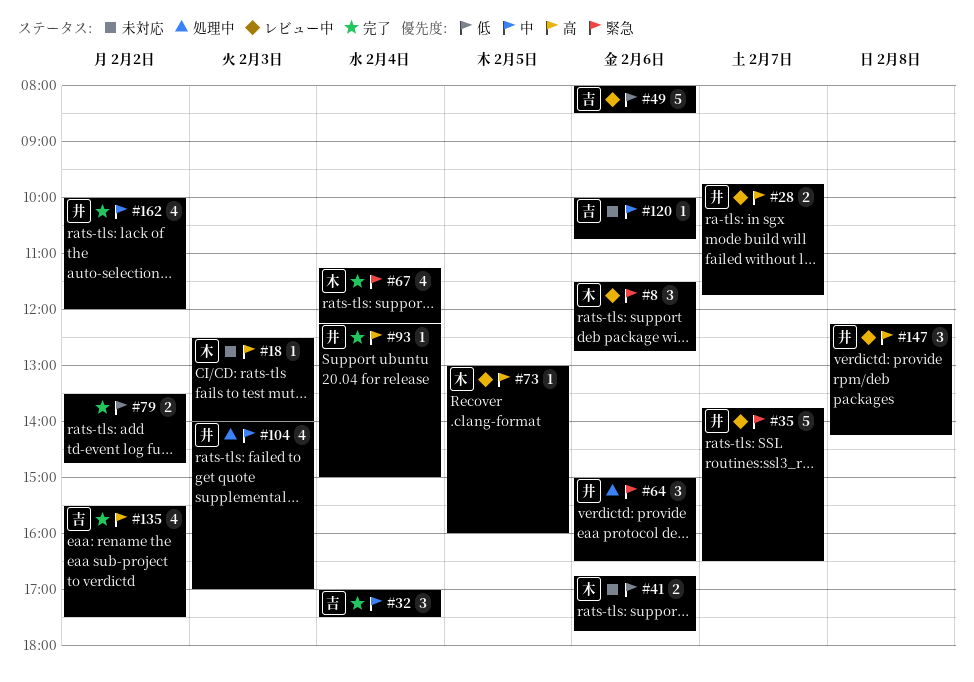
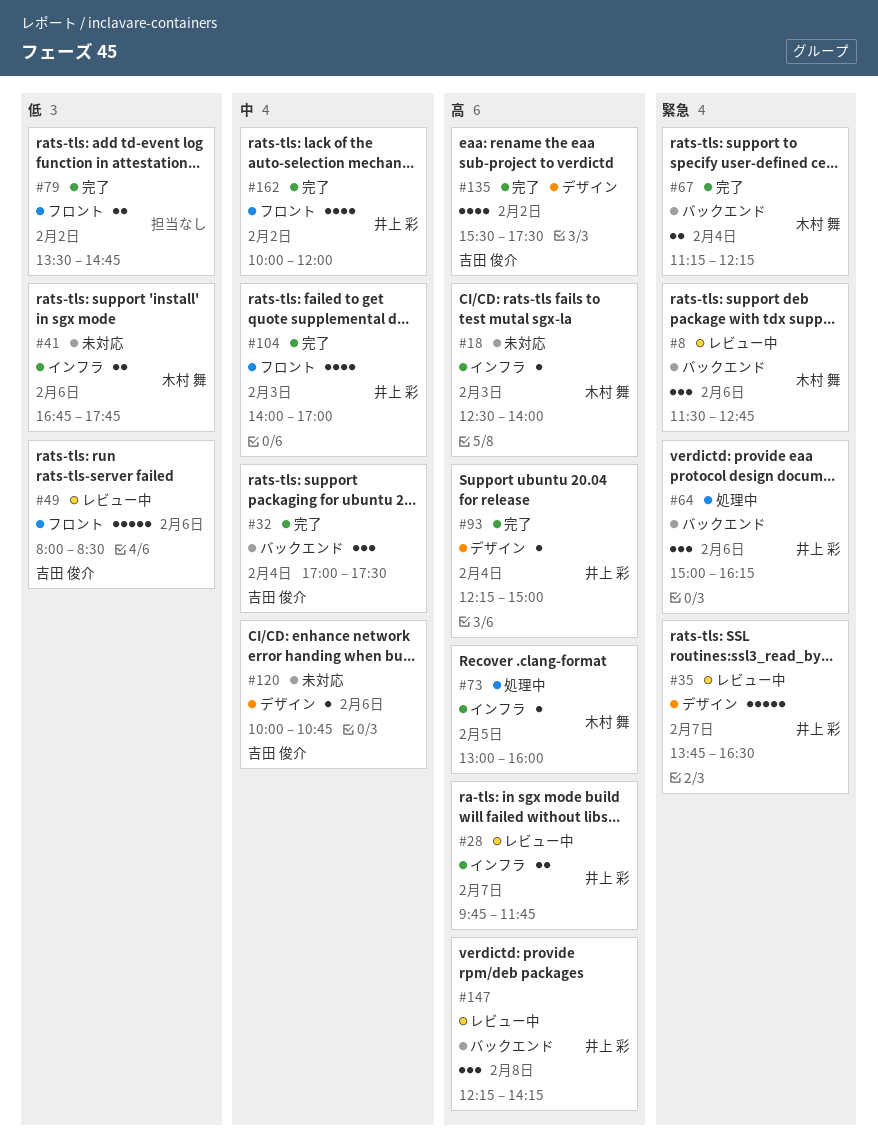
#64, ends: 16:30 -> 16:15
#67, estimate: 4 -> 2
#73, status: レビュー中 -> 処理中
#104, status: 処理中 -> 完了

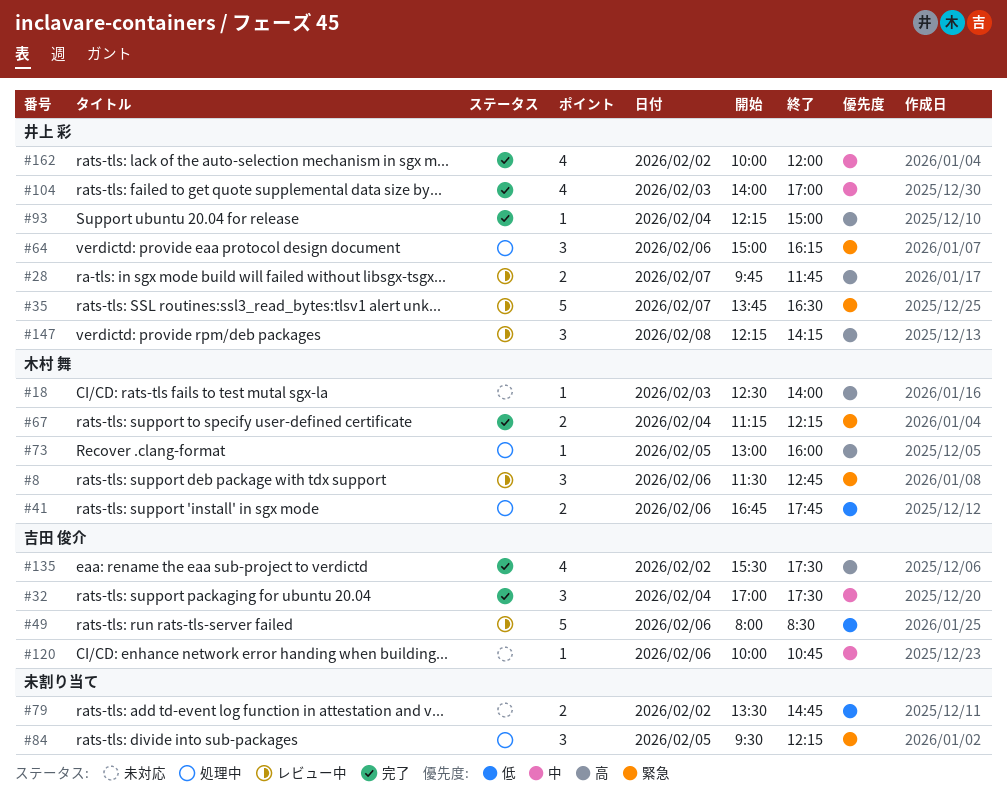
#41, status: 未対応 -> 処理中
#79, status: 完了 -> 未対応
#84: none -> present

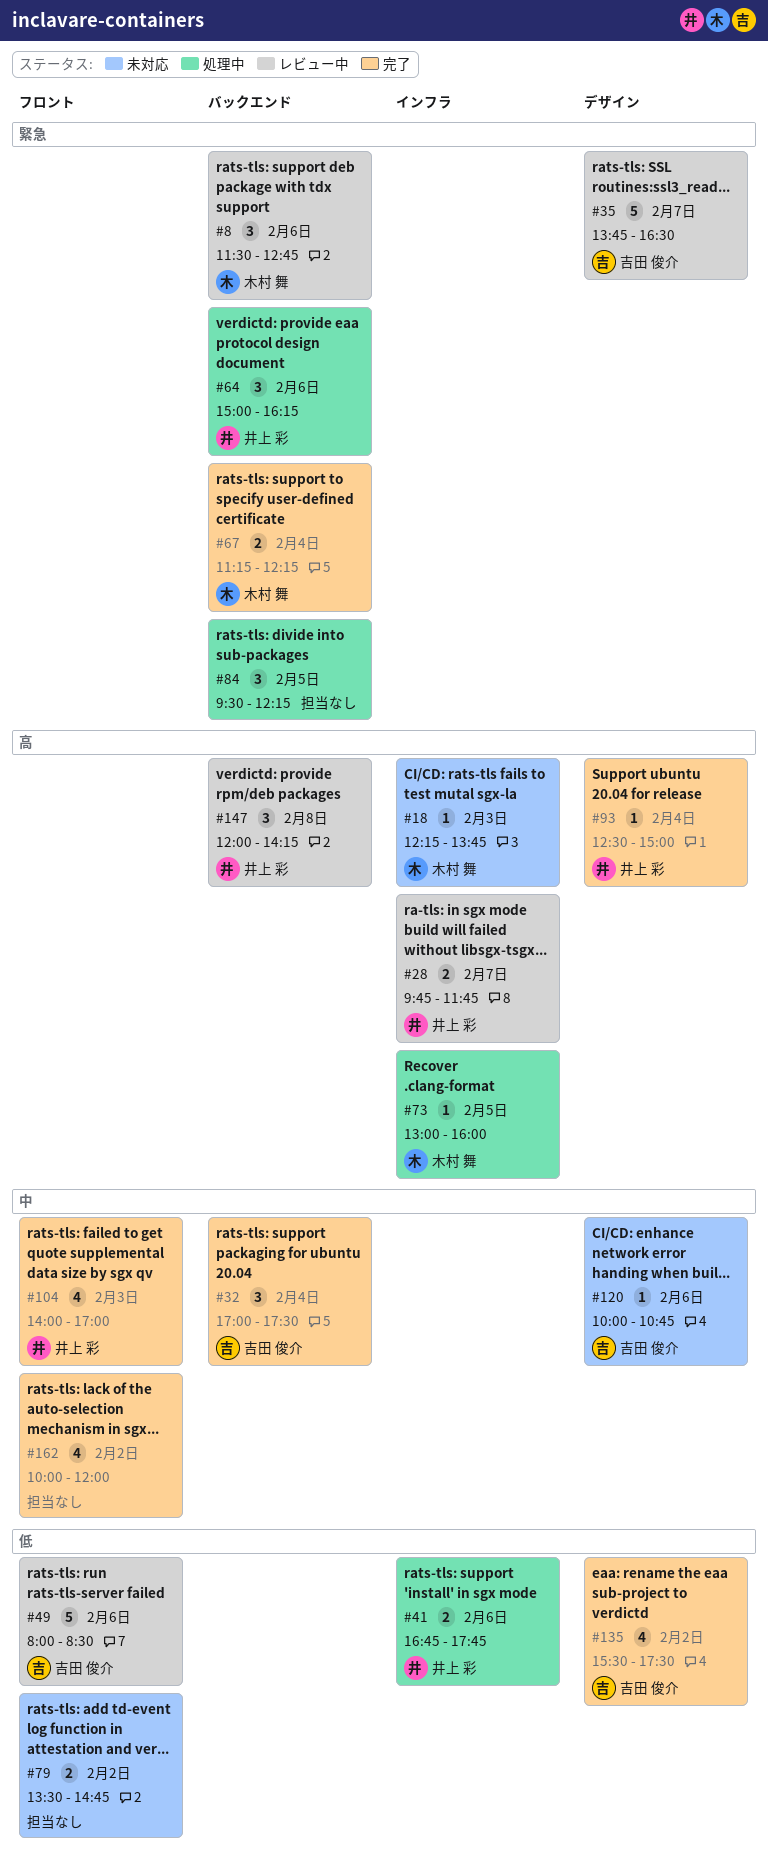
#18, begins: 12:30 -> 12:15
#18, ends: 14:00 -> 13:45
#35, owner: 井上 彩 -> 吉田 俊介
#41, owner: 木村 舞 -> 井上 彩
#93, begins: 12:15 -> 12:30
#135, priority: 高 -> 低
#147, begins: 12:15 -> 12:00
#162, owner: 井上 彩 -> none

